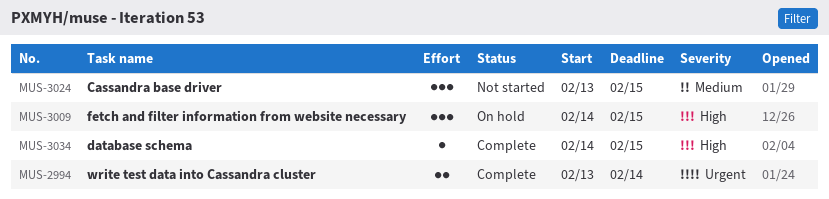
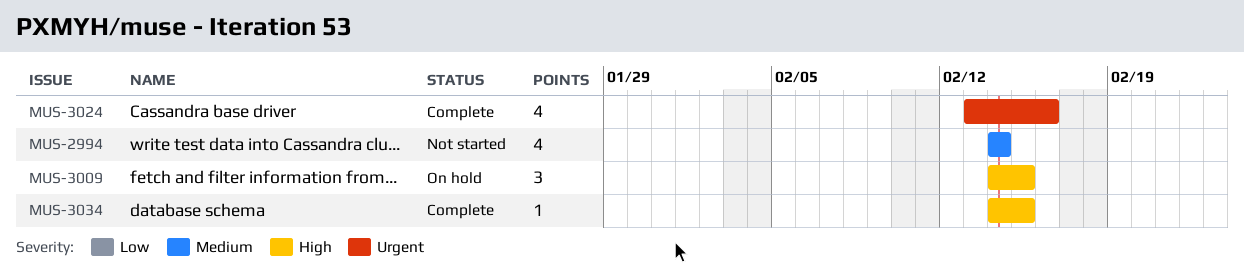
MUS-2994, status: Complete -> Not started
MUS-2994, priority: Urgent -> Medium
MUS-2994, estimate: 2 -> 4
MUS-2994, start: Feb 13 -> Feb 14
MUS-3024, status: Not started -> Complete
MUS-3024, priority: Medium -> Urgent
MUS-3024, estimate: 3 -> 4
MUS-3024, due: Feb 15 -> Feb 16

